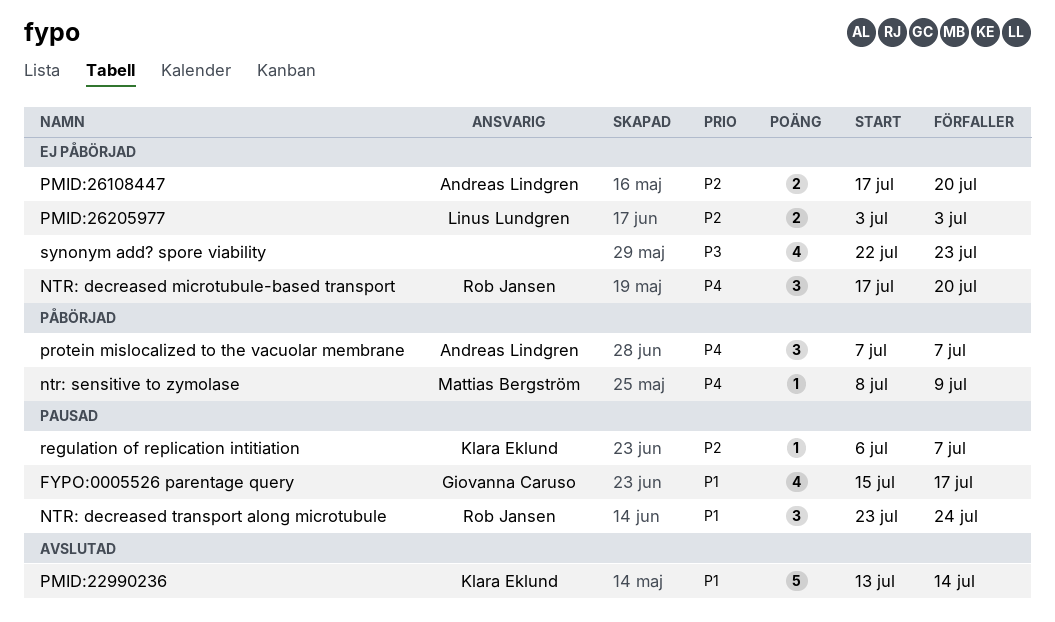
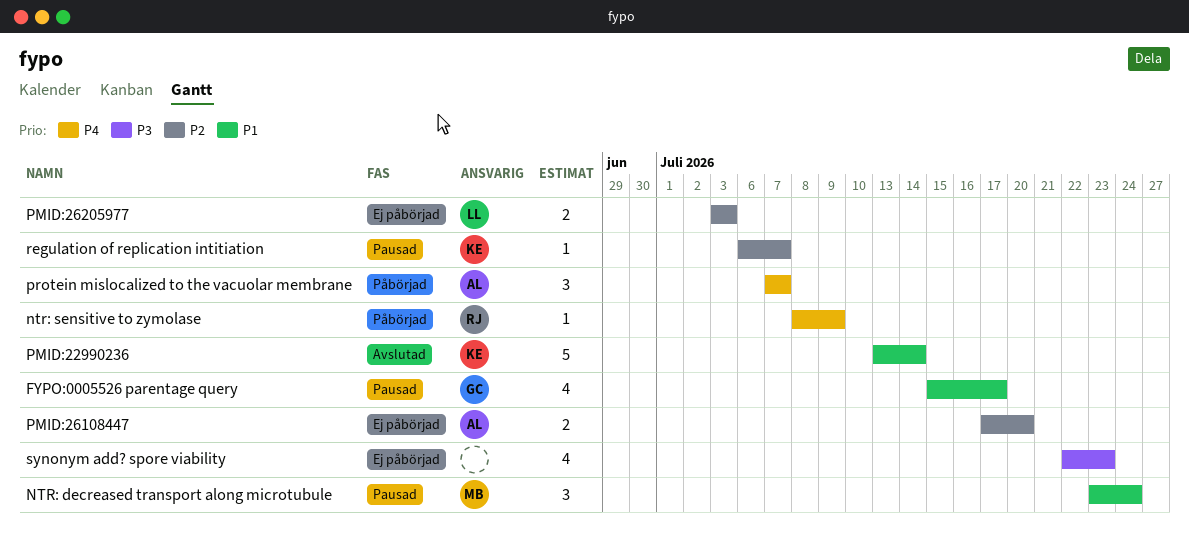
NTR: decreased microtubule-based transport: present -> none
NTR: decreased transport along microtubule, owner: Rob Jansen -> Mattias Bergström
ntr: sensitive to zymolase, owner: Mattias Bergström -> Rob Jansen

